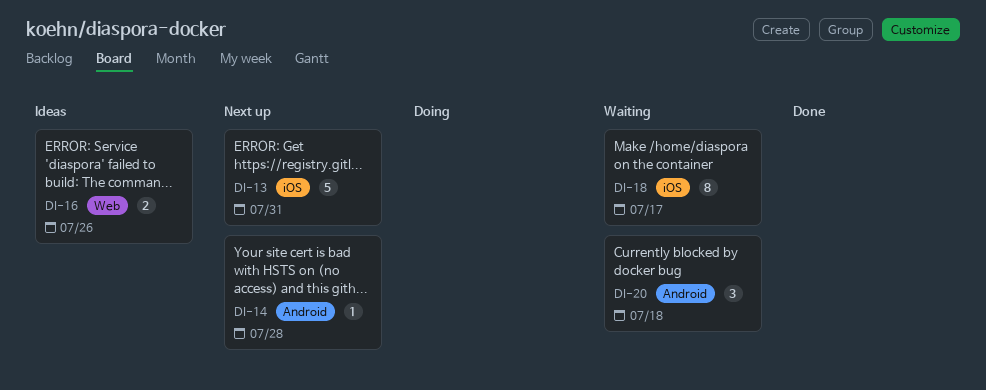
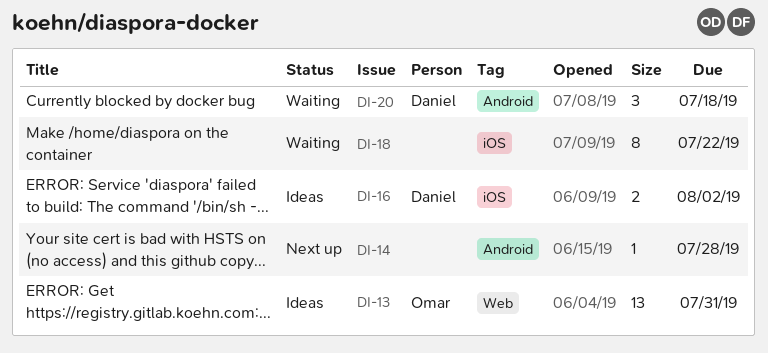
DI-13, status: Next up -> Ideas
DI-13, label: iOS -> Web
DI-13, estimate: 5 -> 13
DI-16, label: Web -> iOS
DI-16, due: Jul 26 -> Aug 2
DI-18, due: Jul 17 -> Jul 22

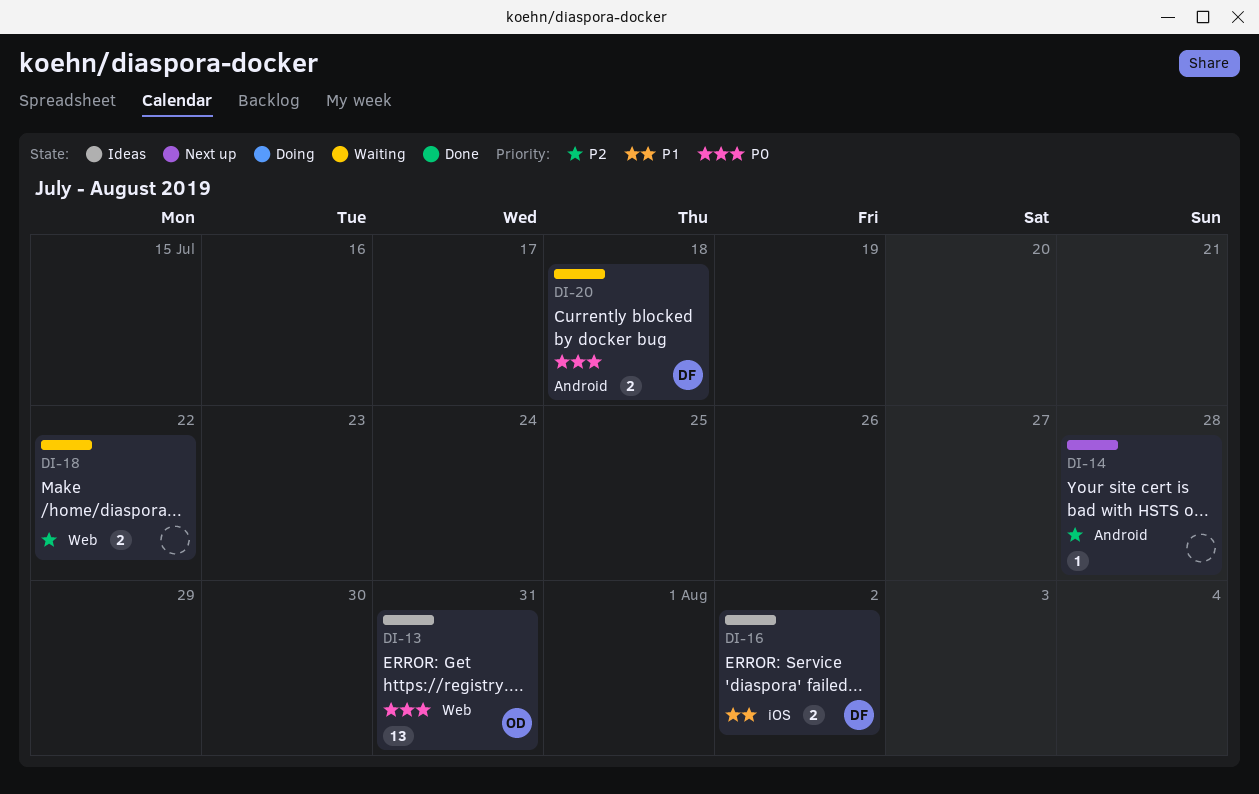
DI-18, label: iOS -> Web
DI-18, estimate: 8 -> 2
DI-20, estimate: 3 -> 2

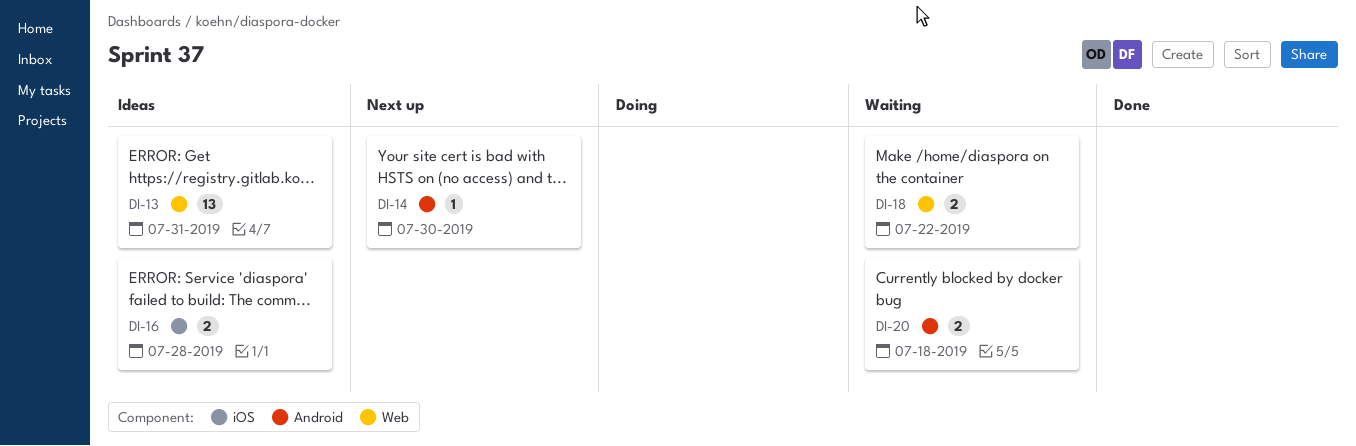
DI-14, due: Jul 28 -> Jul 30
DI-16, due: Aug 2 -> Jul 28

